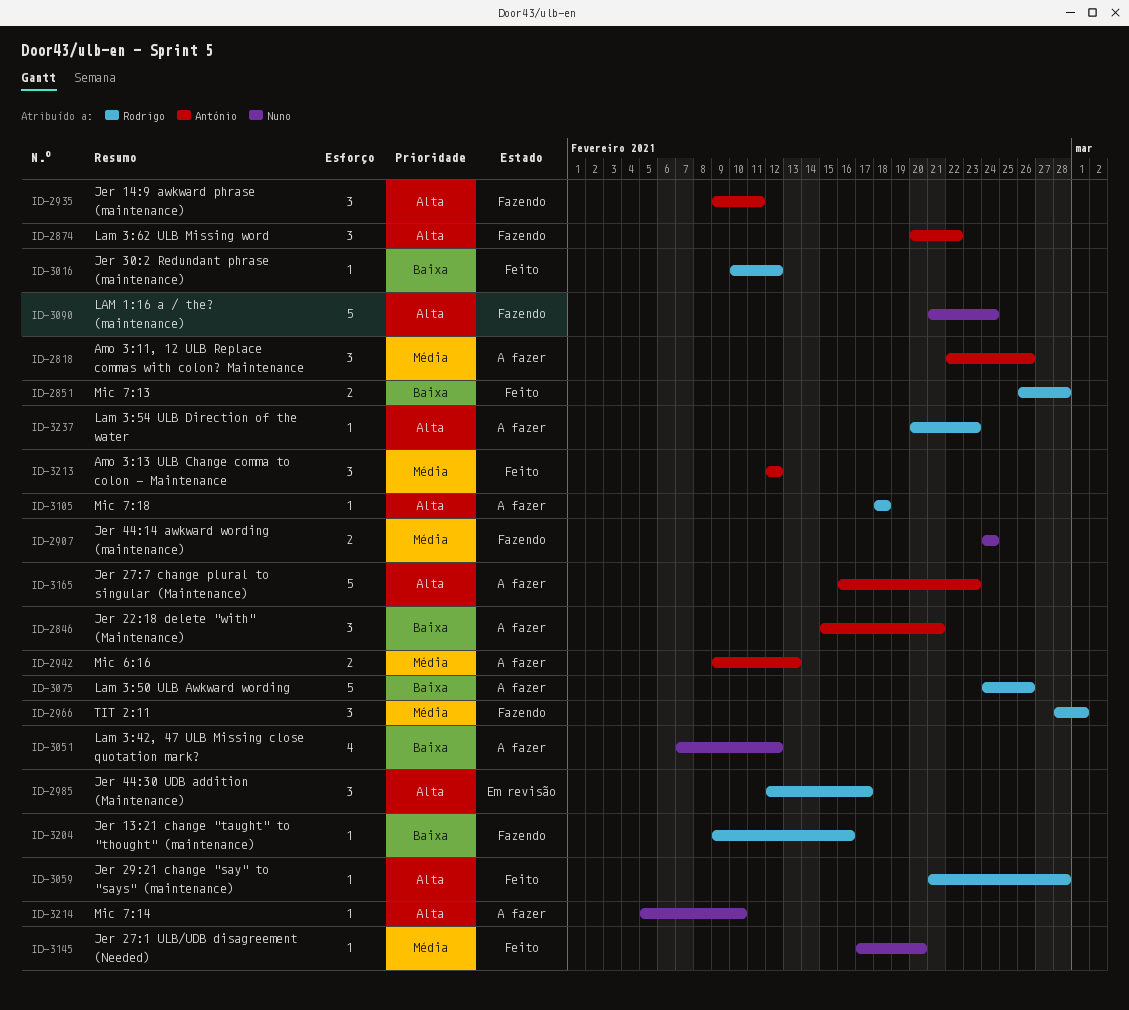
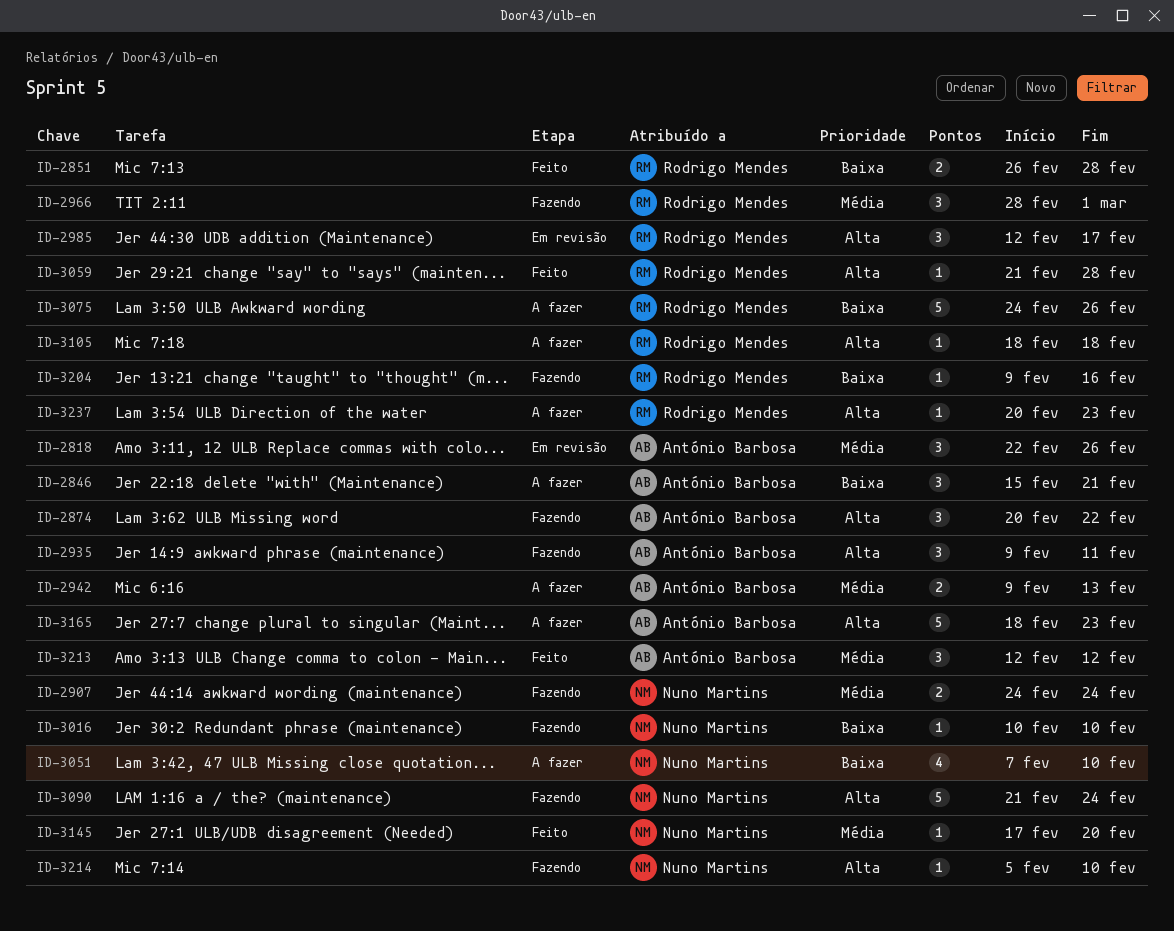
ID-2818, status: A fazer -> Em revisão
ID-3016, status: Feito -> Fazendo
ID-3016, owner: Rodrigo Mendes -> Nuno Martins
ID-3016, due: Feb 12 -> Feb 10
ID-3051, due: Feb 12 -> Feb 10
ID-3165, start: Feb 16 -> Feb 18
ID-3214, status: A fazer -> Fazendo

